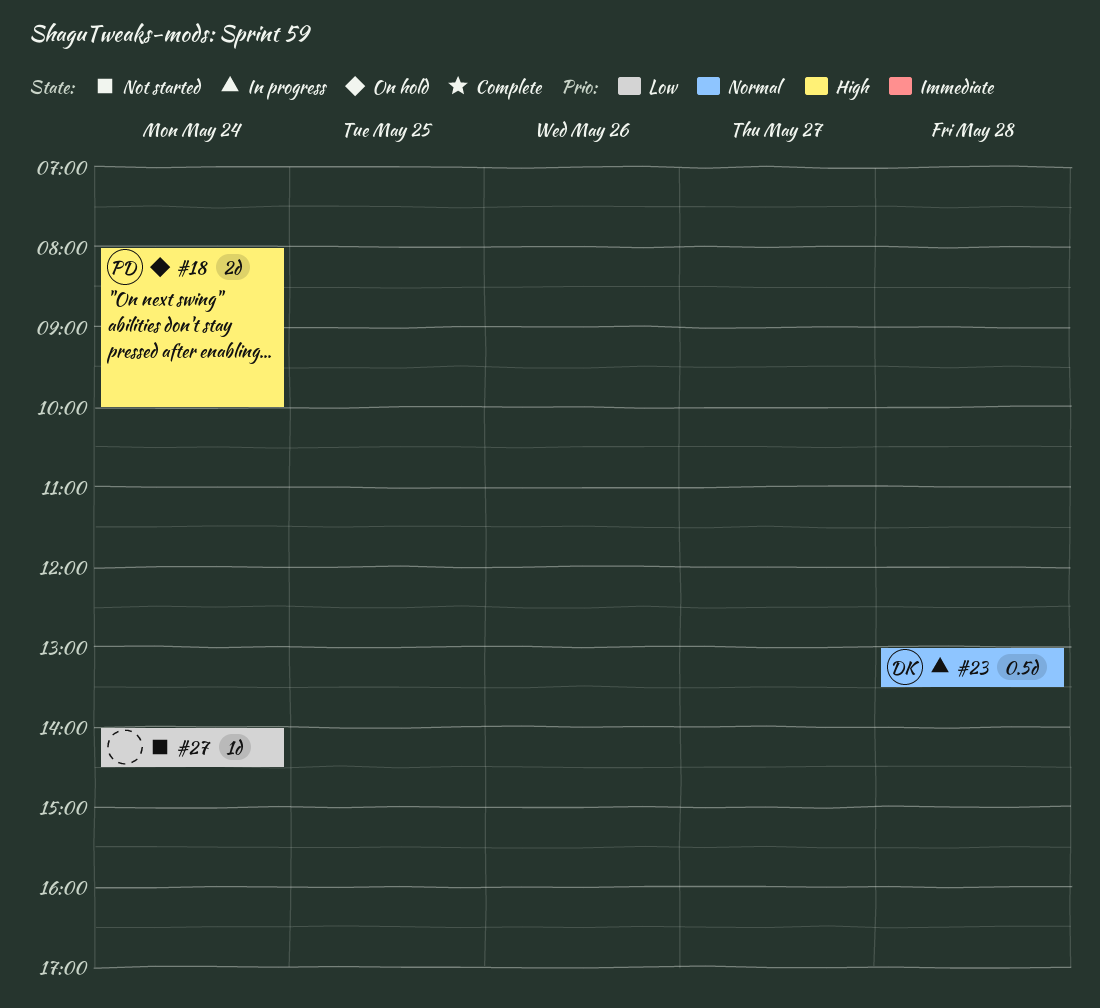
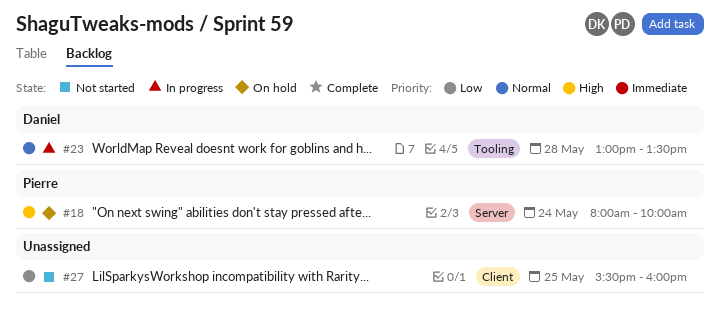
#27, day: May 24 -> May 25
#27, begins: 14:00 -> 15:30
#27, ends: 14:30 -> 16:00

